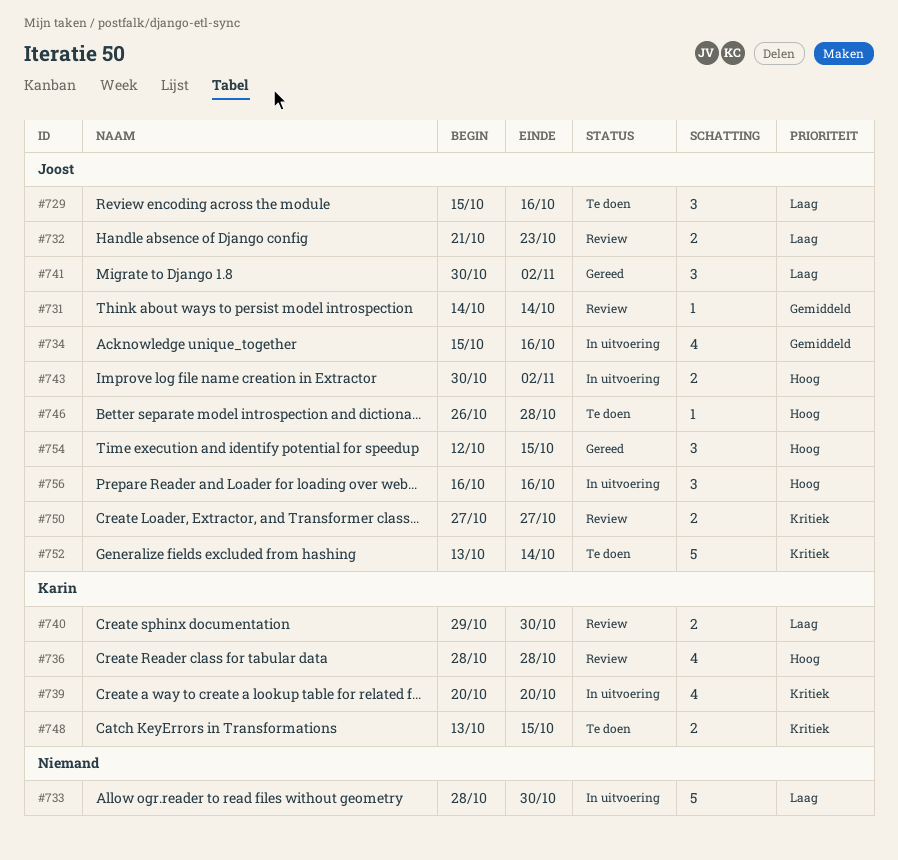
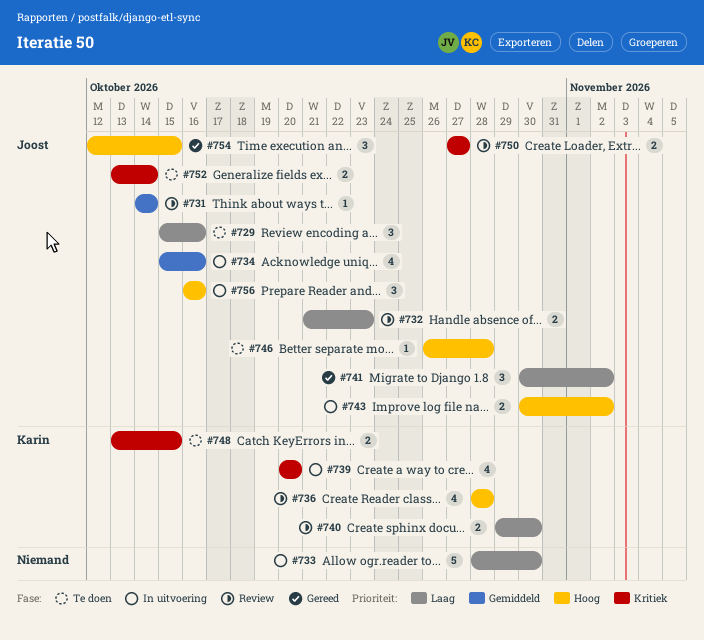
#752, estimate: 5 -> 2

